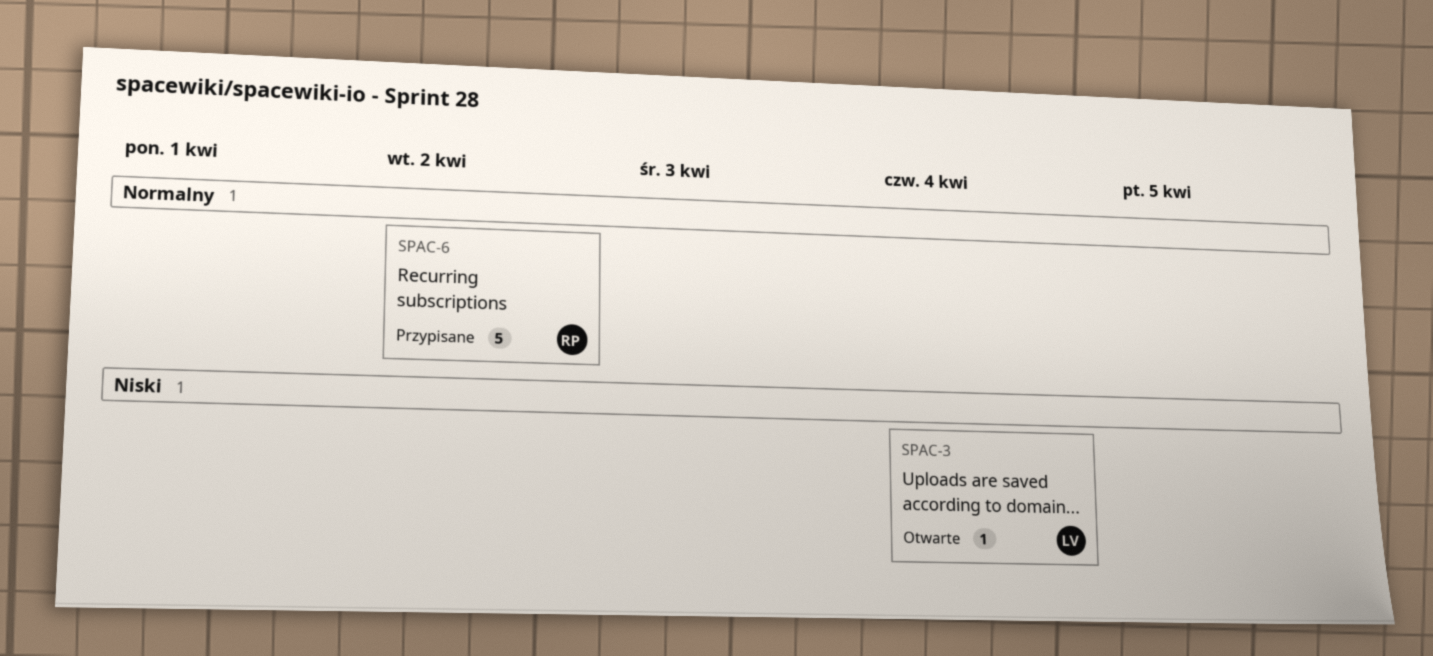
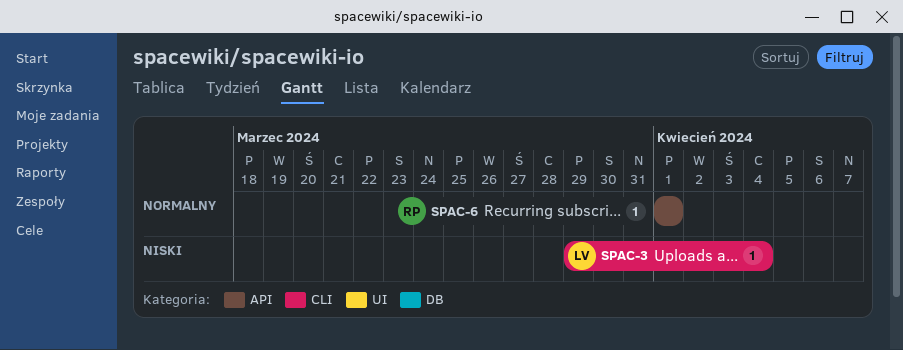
SPAC-6, estimate: 5 -> 1
SPAC-6, due: Apr 2 -> Apr 1

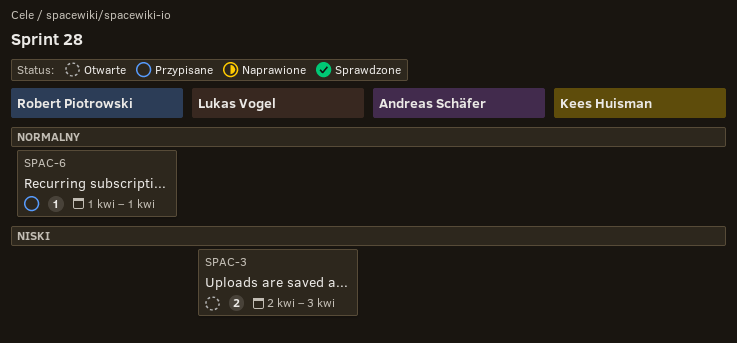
SPAC-3, estimate: 1 -> 2
SPAC-3, start: Mar 29 -> Apr 2
SPAC-3, due: Apr 4 -> Apr 3

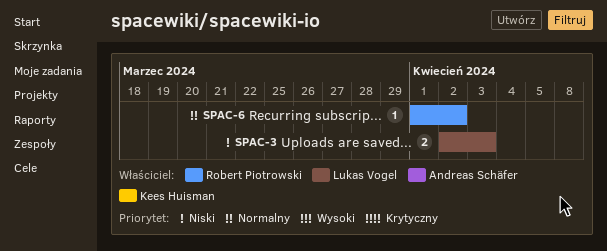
SPAC-6, due: Apr 1 -> Apr 2

